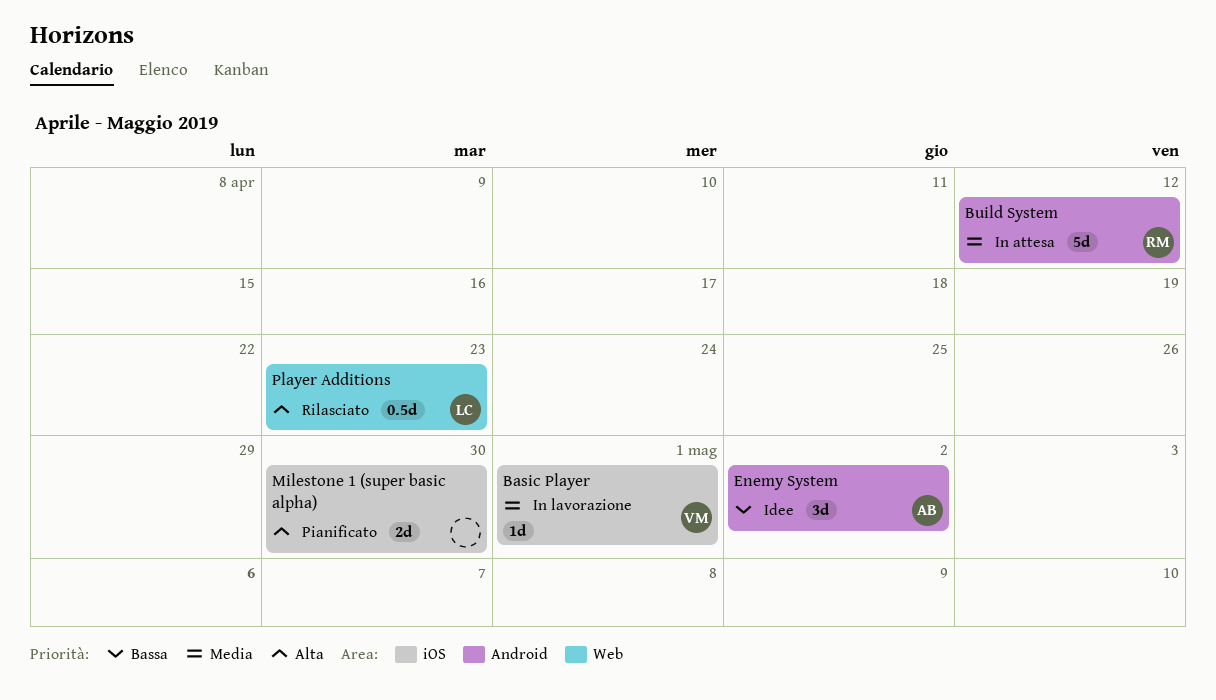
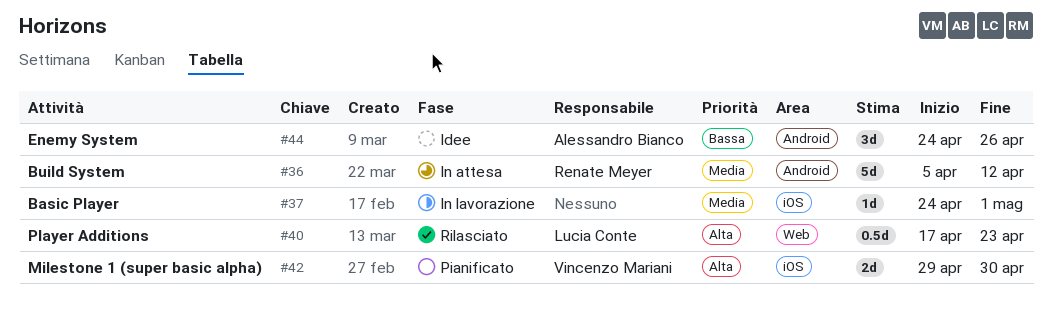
Basic Player, owner: Vincenzo Mariani -> none
Enemy System, due: May 2 -> Apr 26
Milestone 1 (super basic alpha), owner: none -> Vincenzo Mariani

